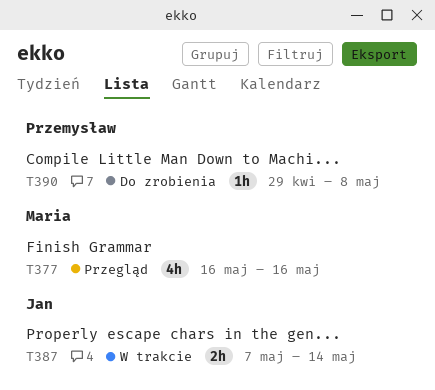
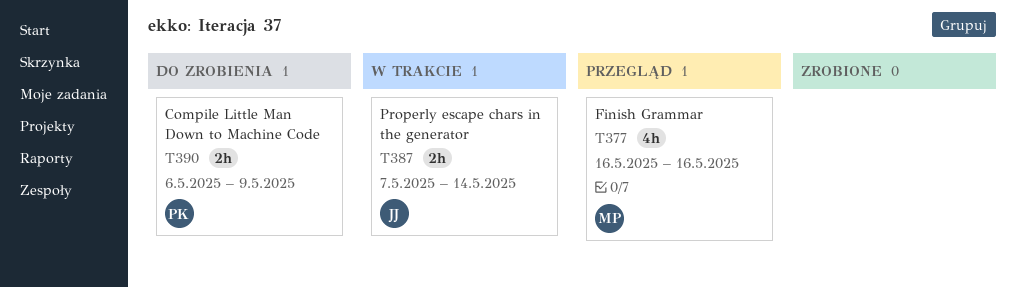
T390, estimate: 1h -> 2h
T390, start: Apr 29 -> May 6
T390, due: May 8 -> May 9

